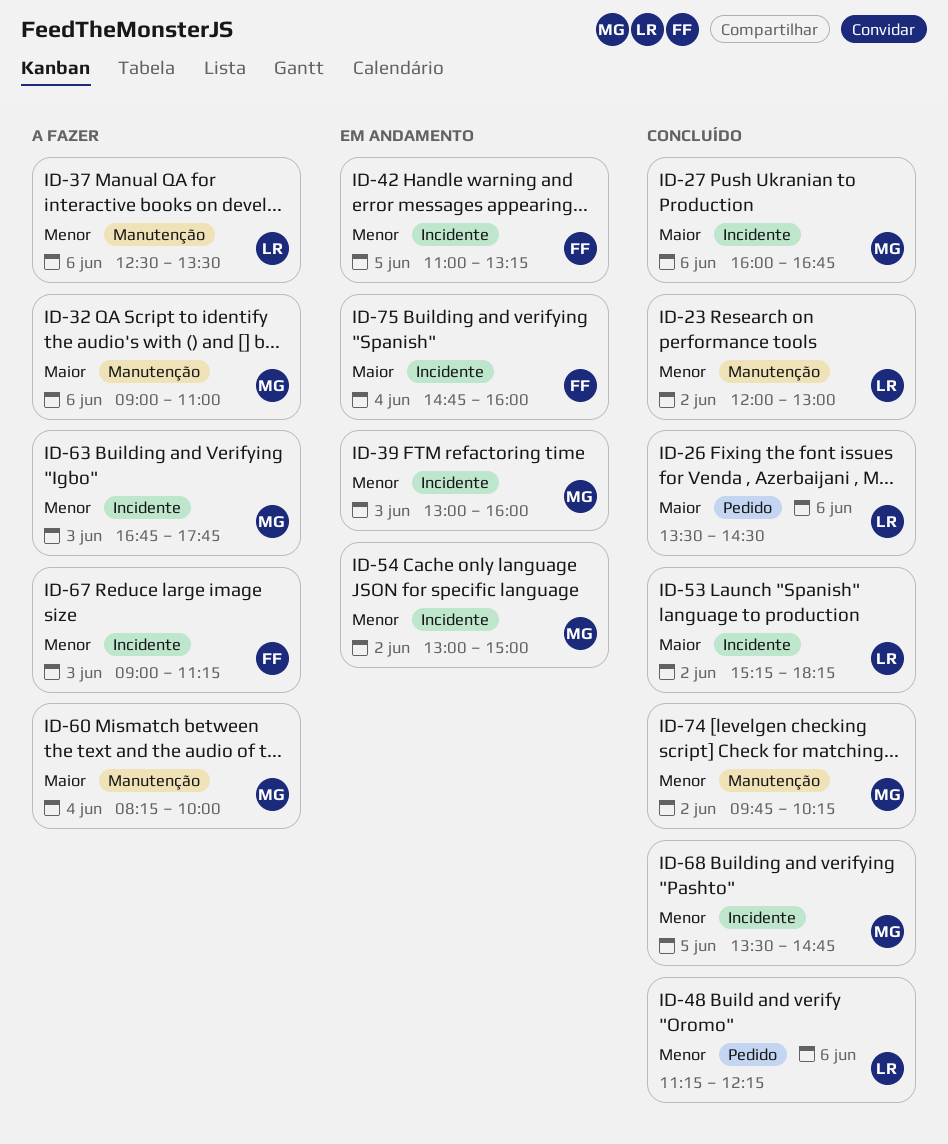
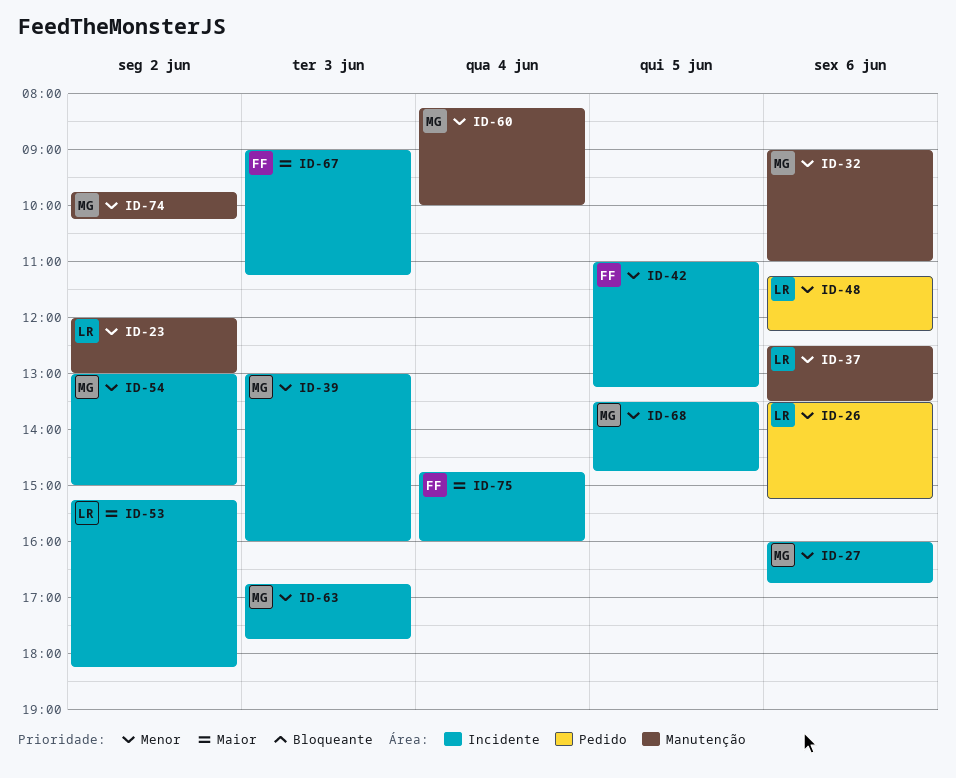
ID-26, priority: Maior -> Menor
ID-26, ends: 14:30 -> 15:15
ID-27, priority: Maior -> Menor
ID-32, priority: Maior -> Menor
ID-60, priority: Maior -> Menor
ID-67, priority: Menor -> Maior

